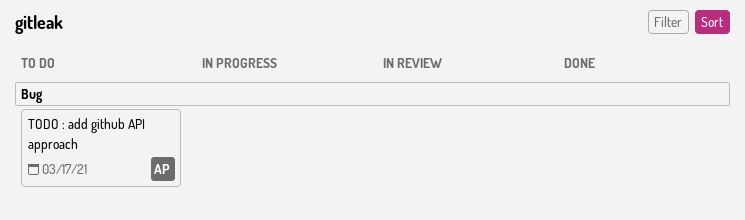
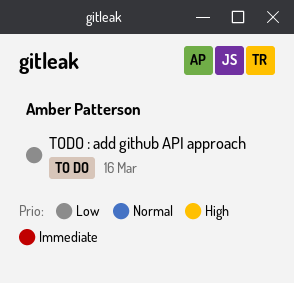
TODO : add github API approach, due: Mar 17 -> Mar 16

